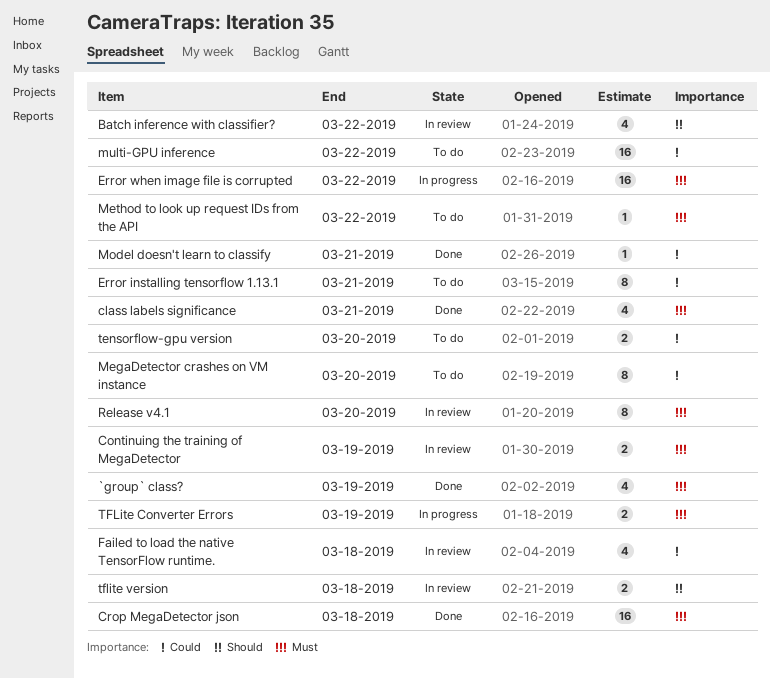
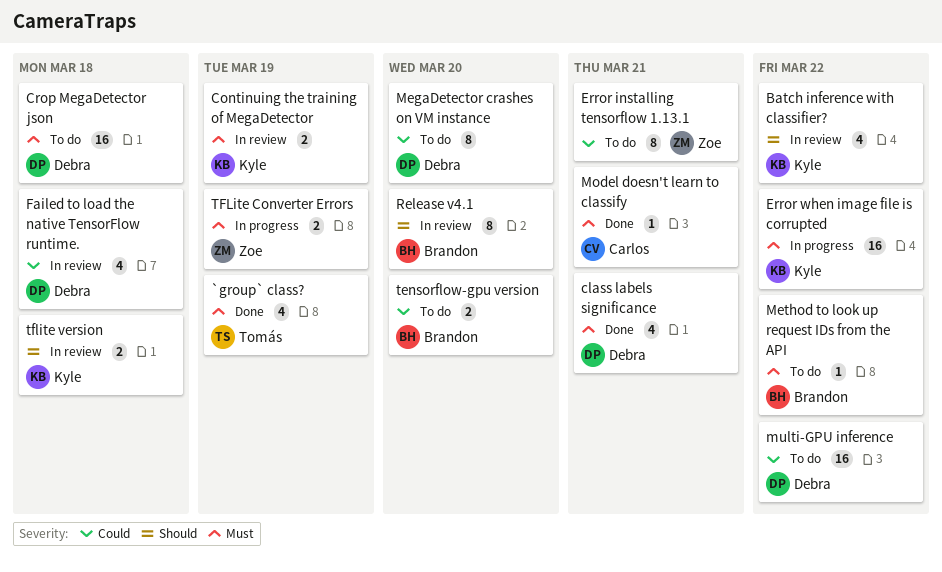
Crop MegaDetector json, status: Done -> To do
Model doesn't learn to classify, priority: Could -> Must
Release v4.1, priority: Must -> Should

